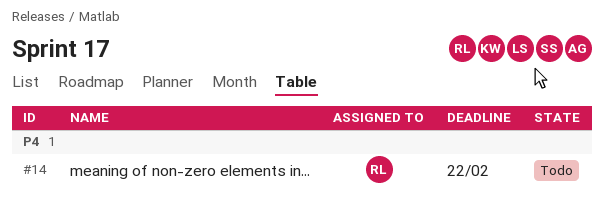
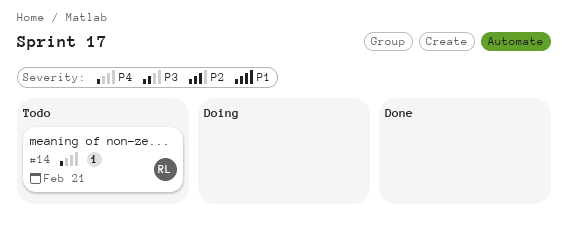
#14, due: Feb 22 -> Feb 21

